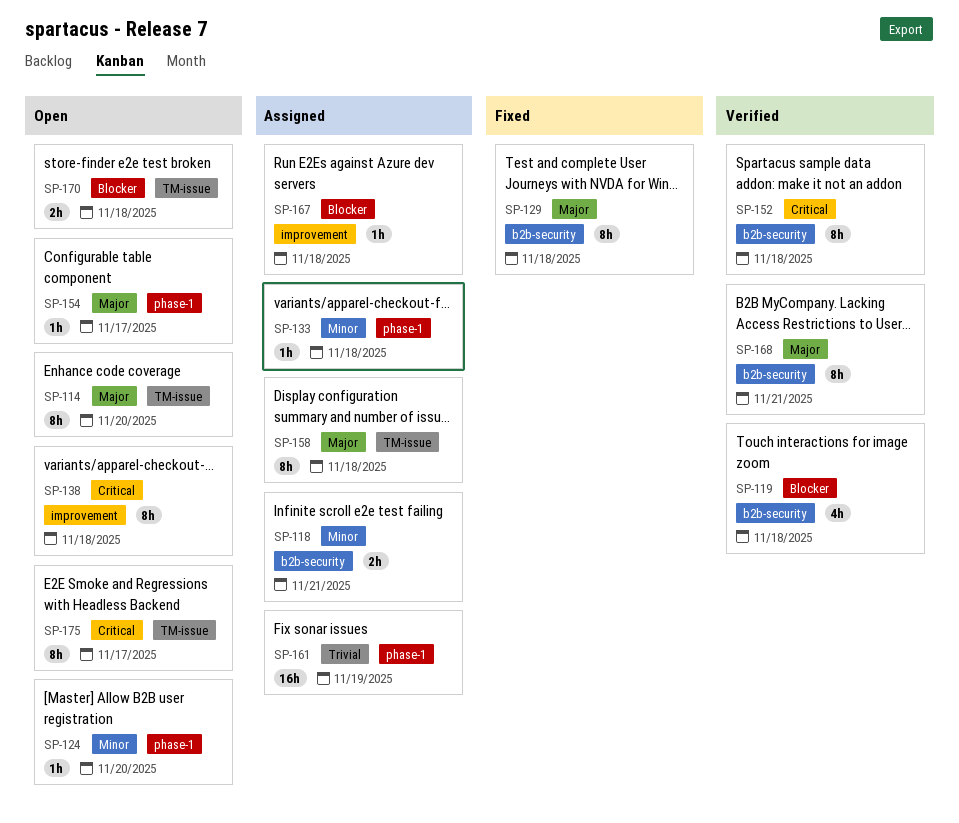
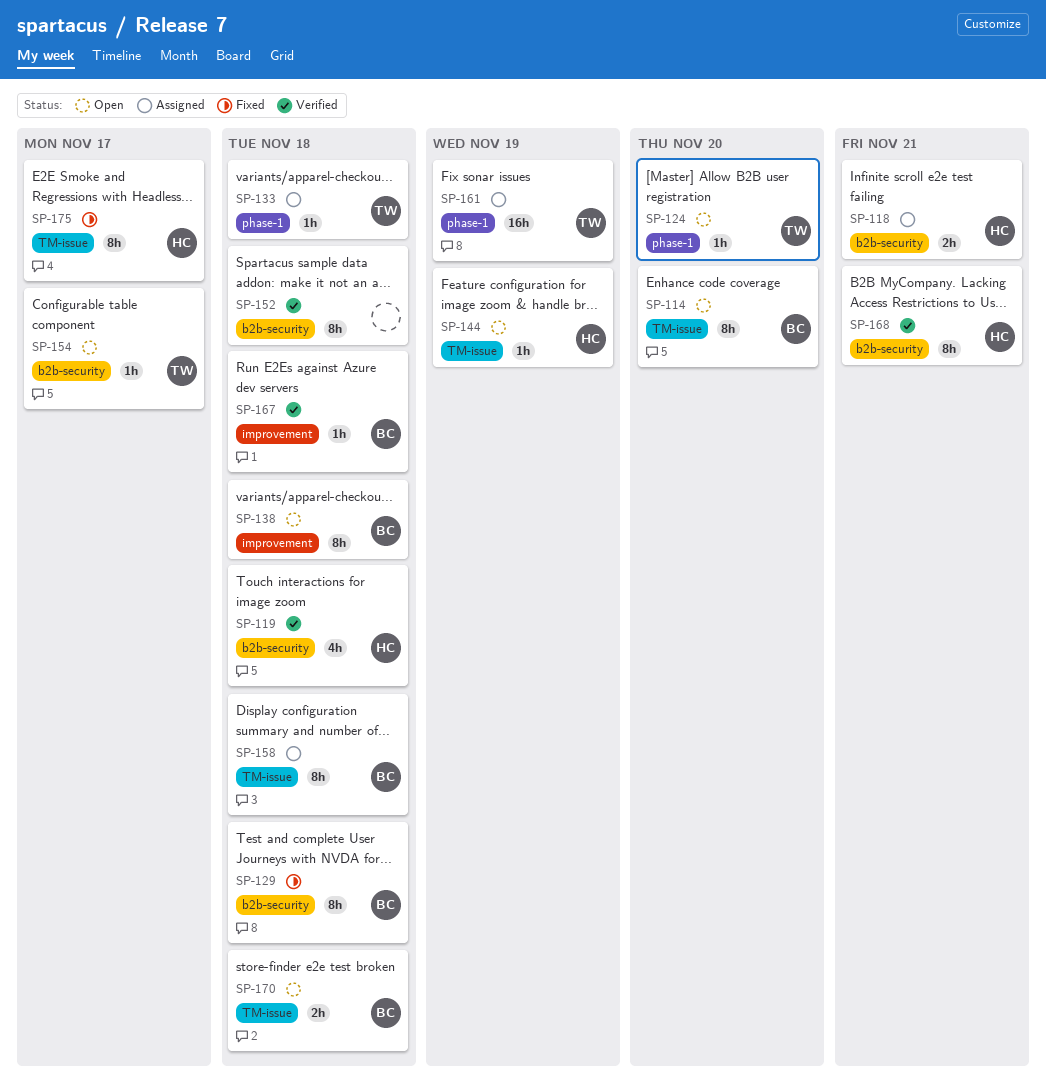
SP-144: none -> present
SP-154, label: phase-1 -> b2b-security
SP-167, status: Assigned -> Verified
SP-175, status: Open -> Fixed

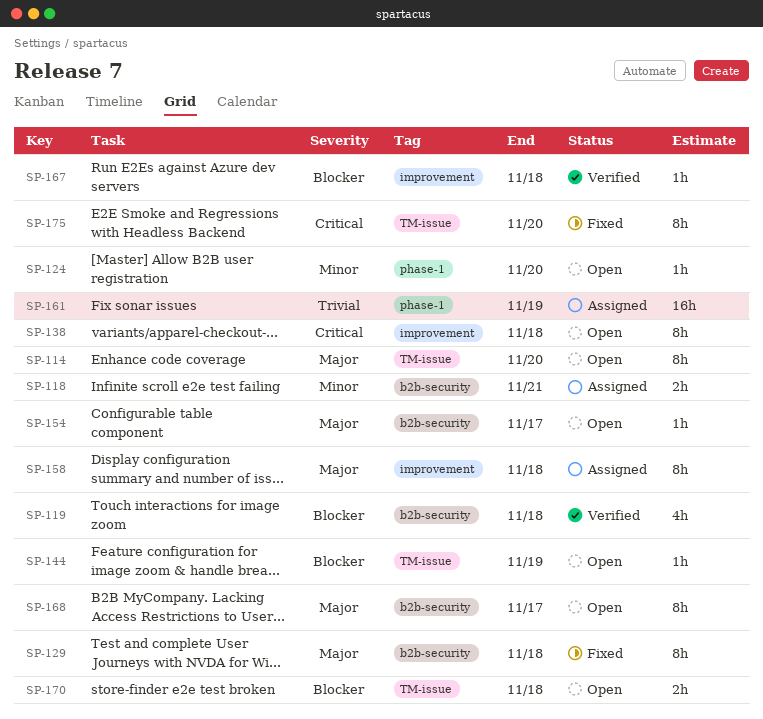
SP-133: present -> none
SP-152: present -> none
SP-158, label: TM-issue -> improvement
SP-168, status: Verified -> Open
SP-168, due: Nov 21 -> Nov 17
SP-175, due: Nov 17 -> Nov 20

